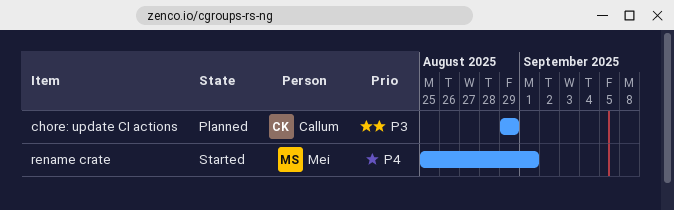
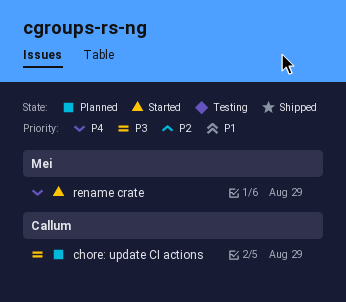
rename crate, due: Sep 1 -> Aug 29

